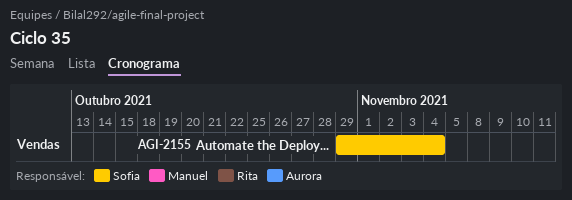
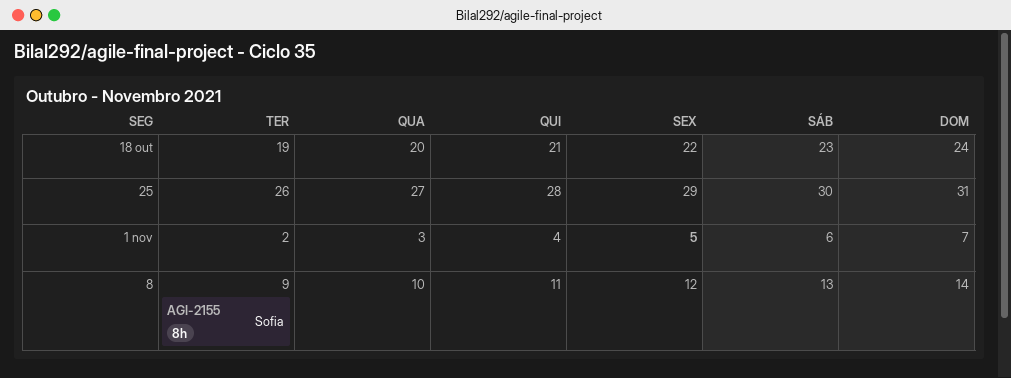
AGI-2155, due: Nov 4 -> Nov 9

